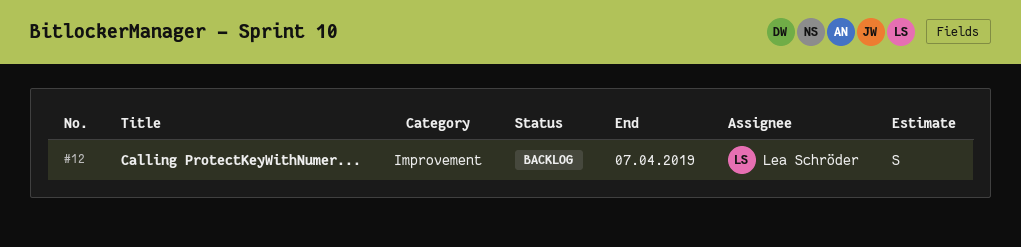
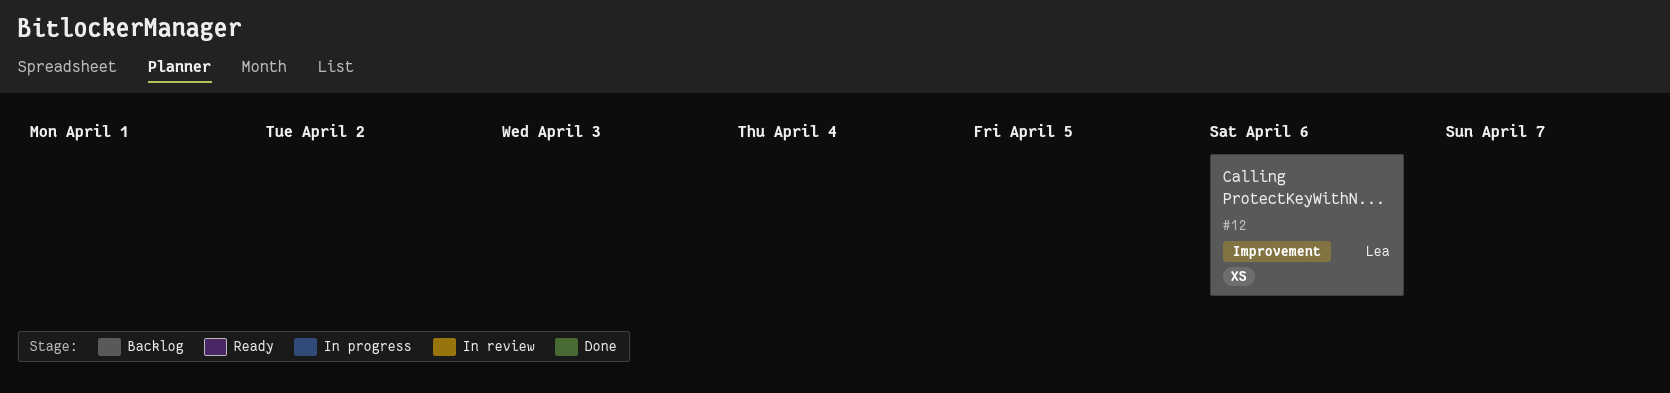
#12, estimate: S -> XS
#12, due: Apr 7 -> Apr 6

